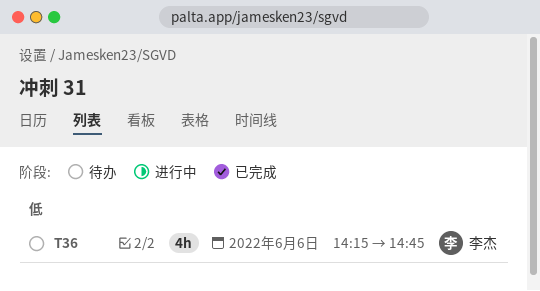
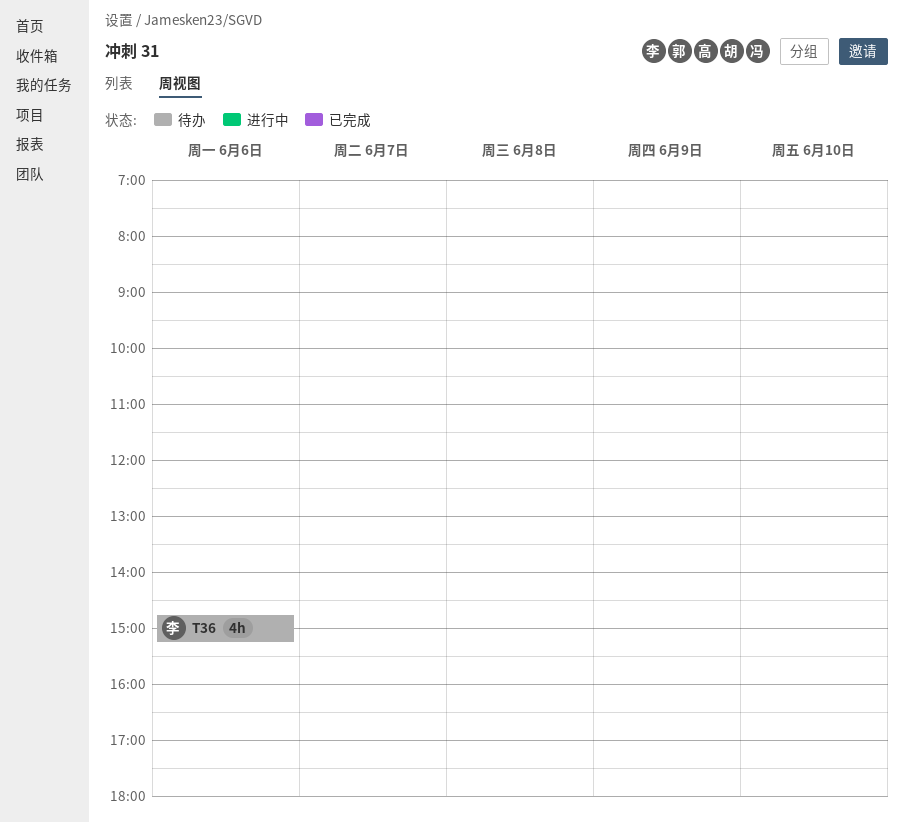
T36, begins: 14:15 -> 14:45
T36, ends: 14:45 -> 15:15

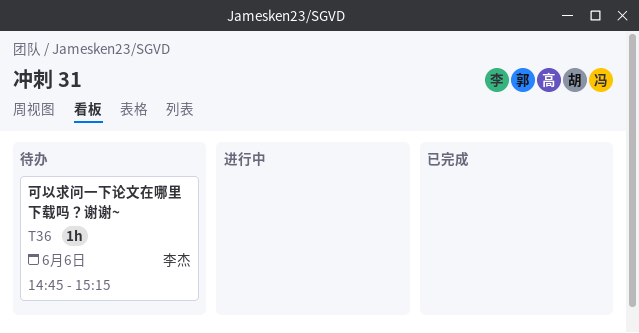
T36, estimate: 4h -> 1h

